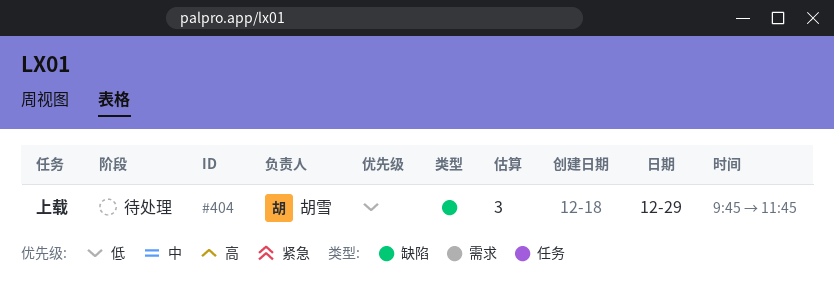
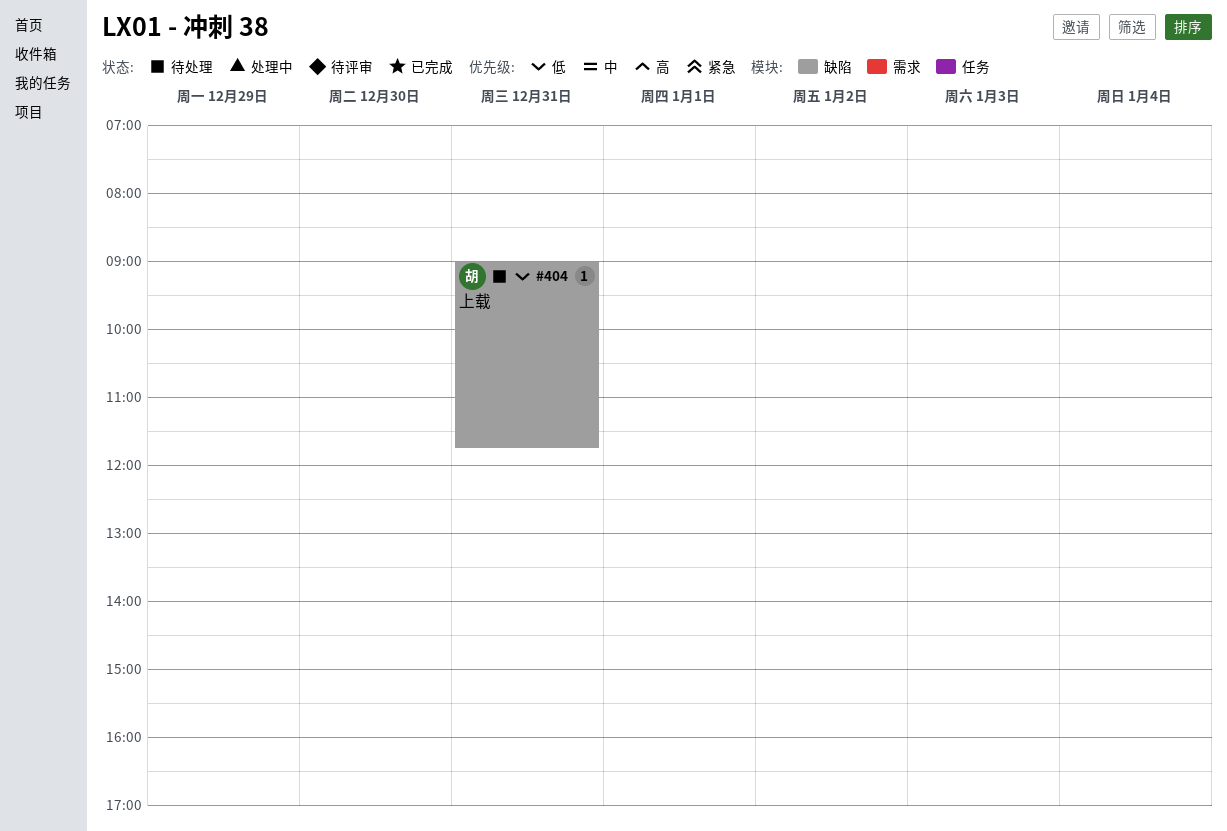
#404, estimate: 3 -> 1
#404, day: Dec 29 -> Dec 31
#404, begins: 09:45 -> 09:00

